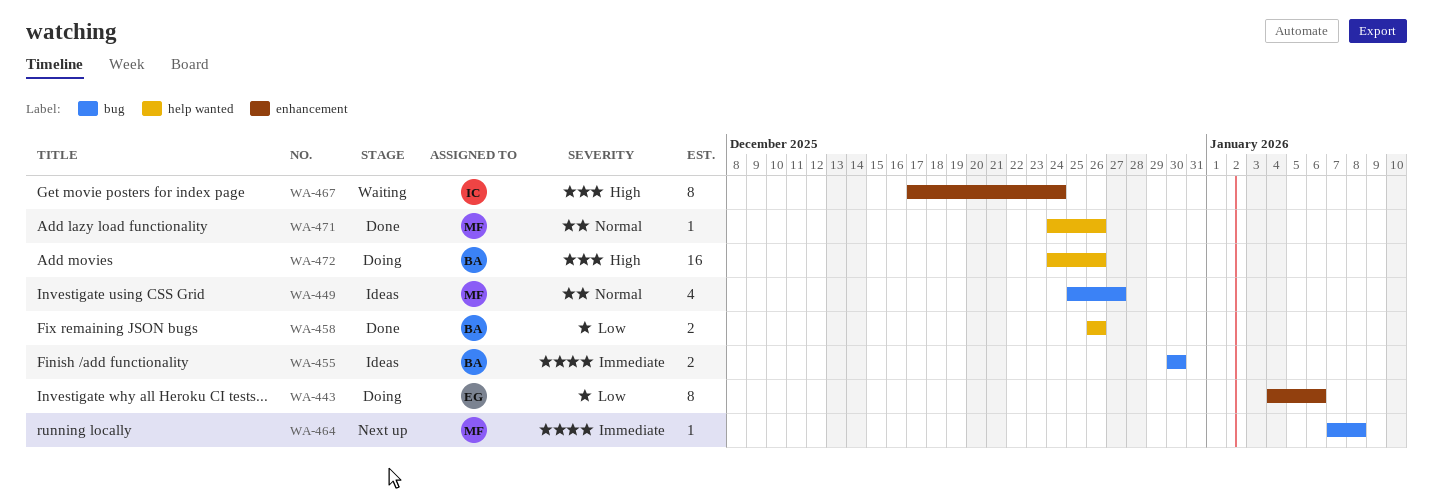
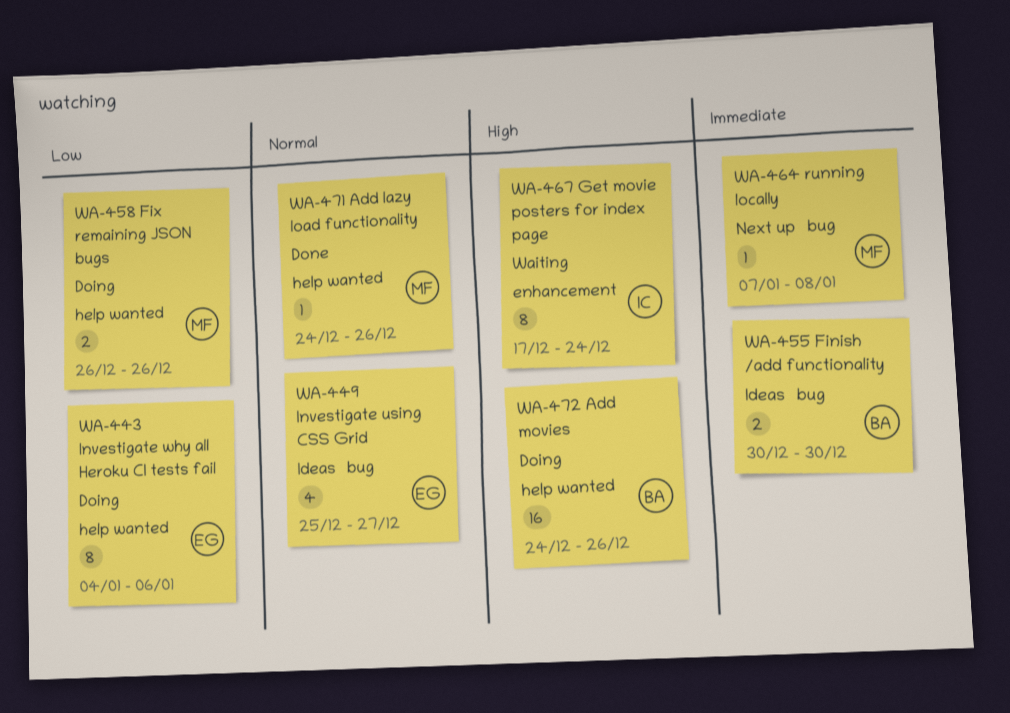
WA-443, label: enhancement -> help wanted
WA-449, owner: MF -> EG
WA-458, status: Done -> Doing
WA-458, owner: BA -> MF

